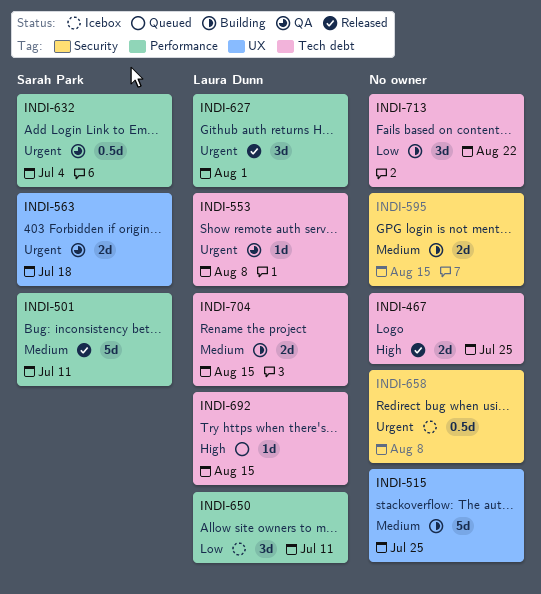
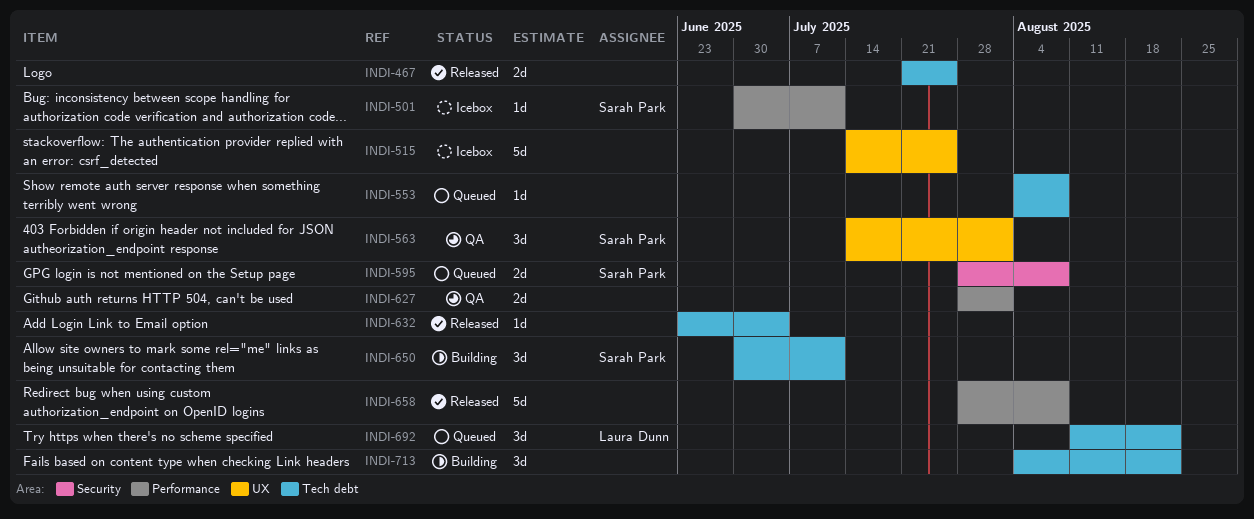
INDI-501, status: Released -> Icebox
INDI-501, estimate: 5d -> 1d
INDI-515, status: Building -> Icebox
INDI-553, status: QA -> Queued
INDI-553, owner: Laura Dunn -> none
INDI-563, estimate: 2d -> 3d
INDI-563, due: Jul 18 -> Aug 1
INDI-595, status: Building -> Queued
INDI-595, owner: none -> Sarah Park
INDI-595, due: Aug 15 -> Aug 8
INDI-627, status: Released -> QA
INDI-627, owner: Laura Dunn -> none
INDI-627, estimate: 3d -> 2d
INDI-632, status: QA -> Released
INDI-632, owner: Sarah Park -> none
INDI-632, label: Performance -> Tech debt
INDI-632, estimate: 0.5d -> 1d
INDI-650, status: Icebox -> Building
INDI-650, owner: Laura Dunn -> Sarah Park
INDI-650, label: Performance -> Tech debt
INDI-658, status: Icebox -> Released
INDI-658, label: Security -> Performance
INDI-658, estimate: 0.5d -> 5d
INDI-692, estimate: 1d -> 3d
INDI-692, due: Aug 15 -> Aug 22
INDI-704: present -> none

